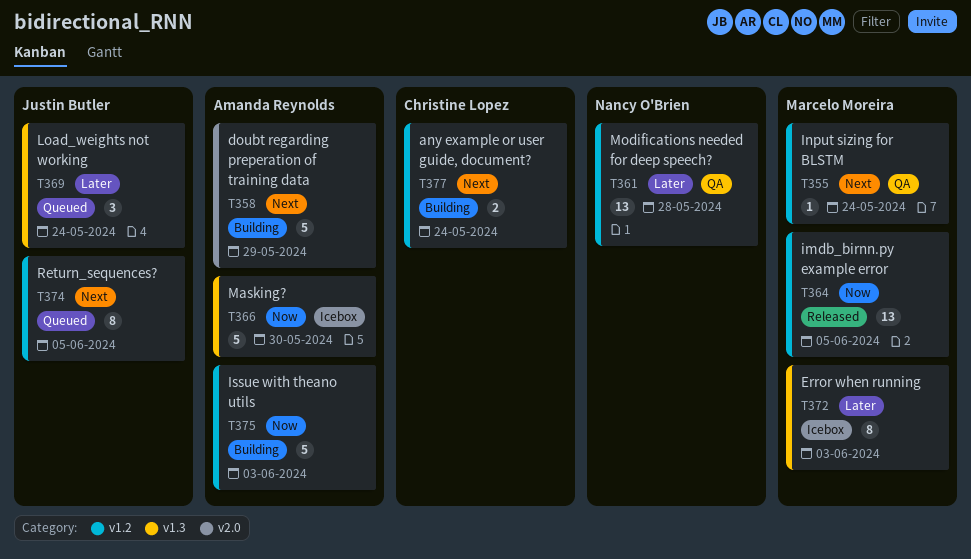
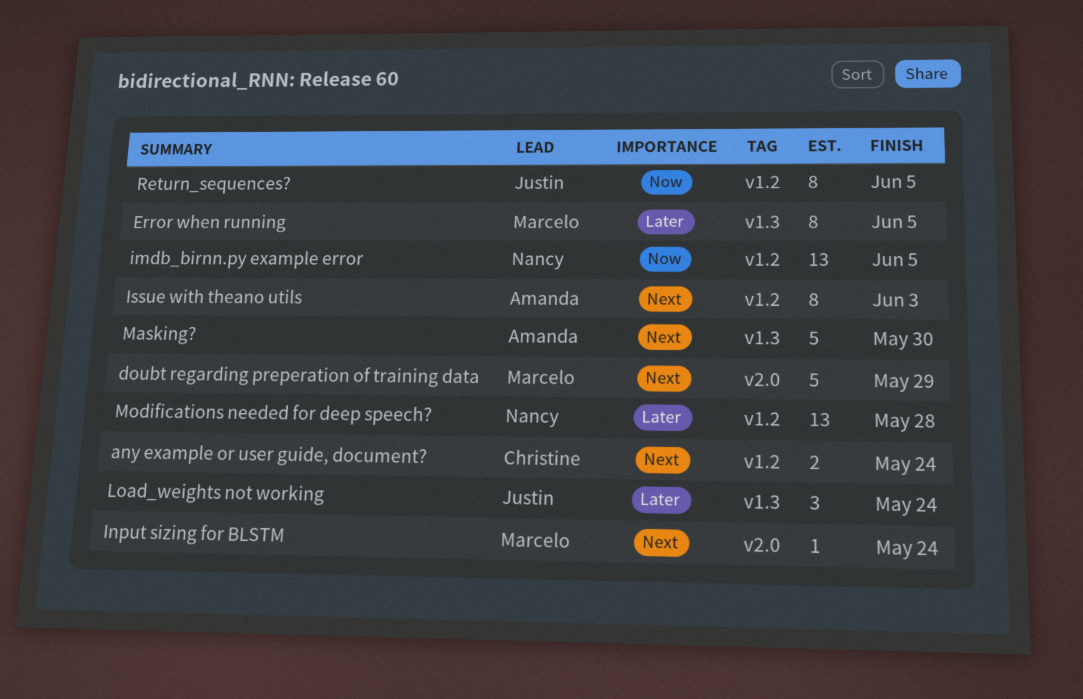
doubt regarding preperation of training data, owner: Amanda Reynolds -> Marcelo Moreira
Error when running, due: Jun 3 -> Jun 5
imdb_birnn.py example error, owner: Marcelo Moreira -> Nancy O'Brien
Input sizing for BLSTM, label: v1.2 -> v2.0
Issue with theano utils, priority: Now -> Next
Issue with theano utils, estimate: 5 -> 8
Masking?, priority: Now -> Next
Return_sequences?, priority: Next -> Now

